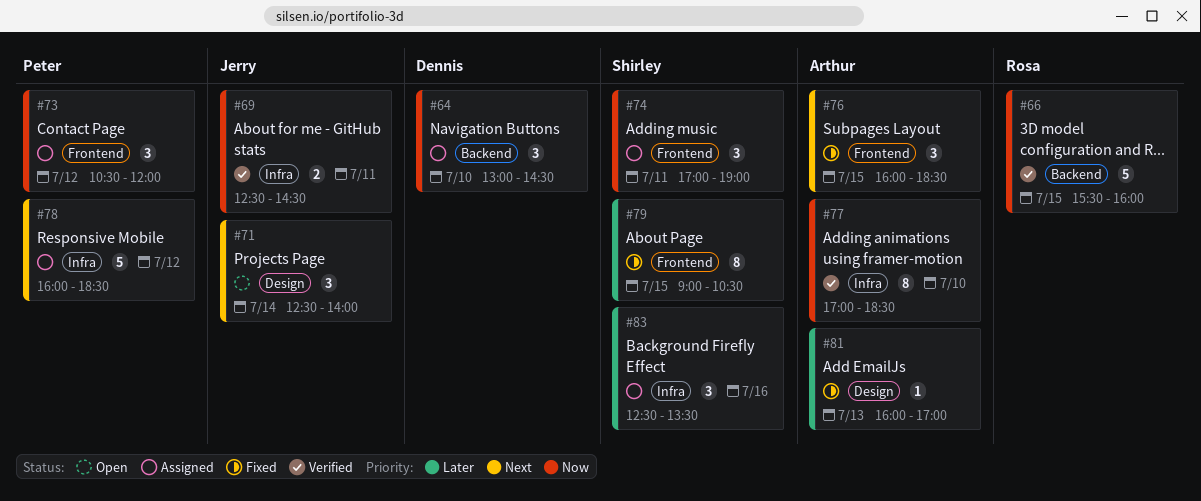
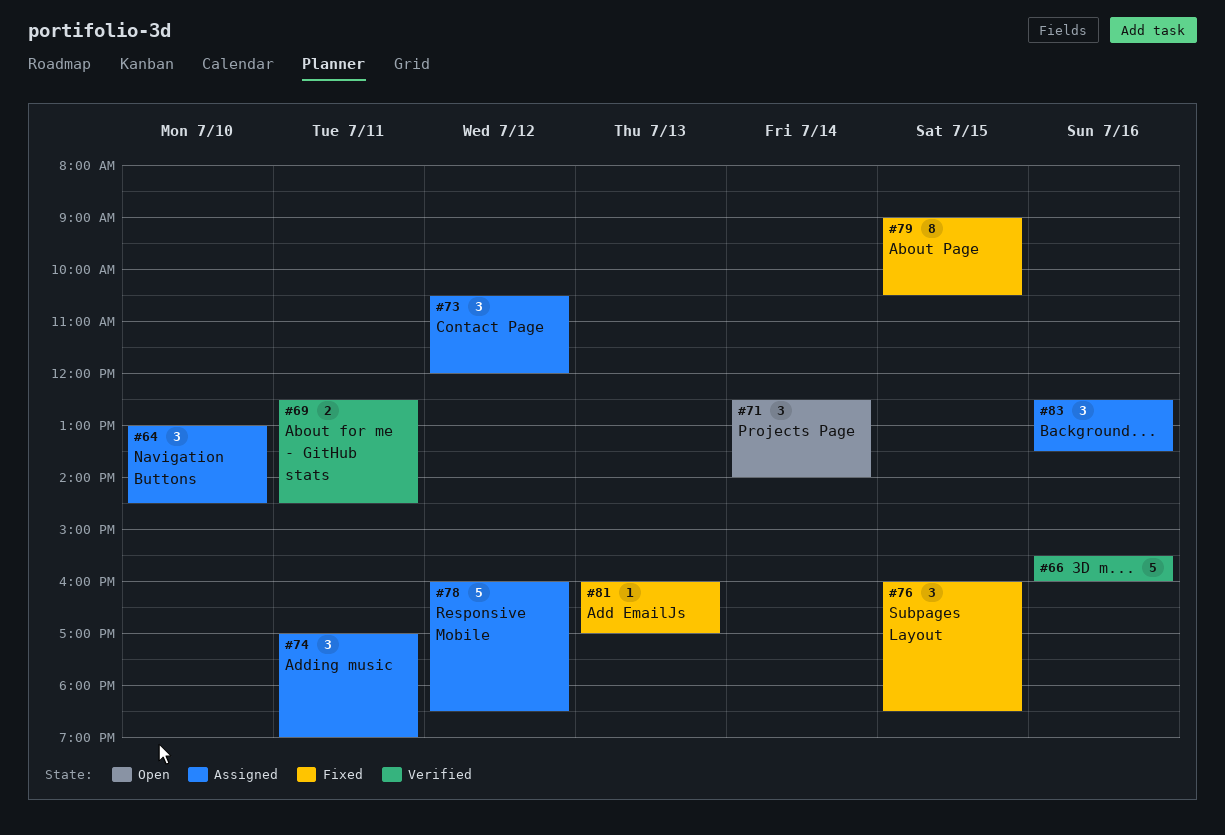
#66, day: Jul 15 -> Jul 16
#77: present -> none

